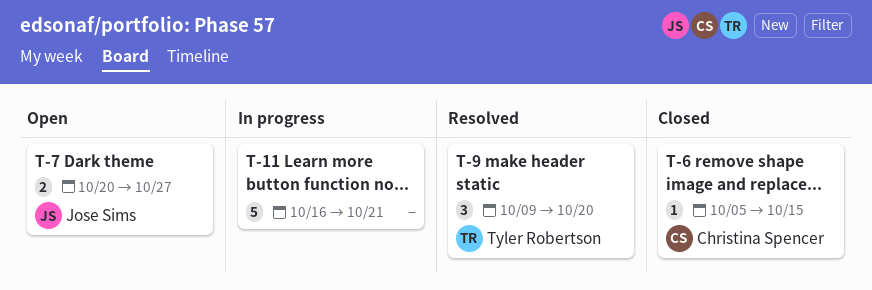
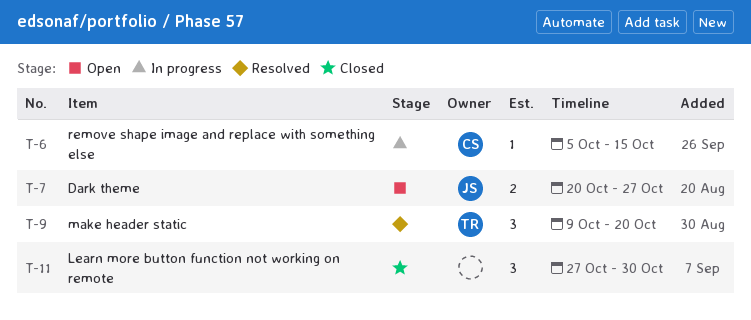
T-6, status: Closed -> In progress
T-11, status: In progress -> Closed
T-11, estimate: 5 -> 3
T-11, start: Oct 16 -> Oct 27
T-11, due: Oct 21 -> Oct 30

